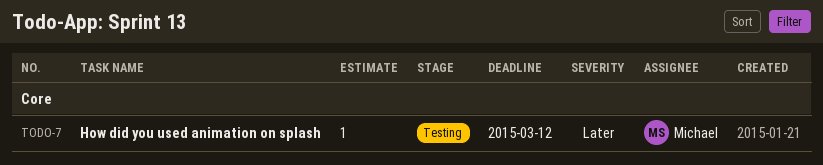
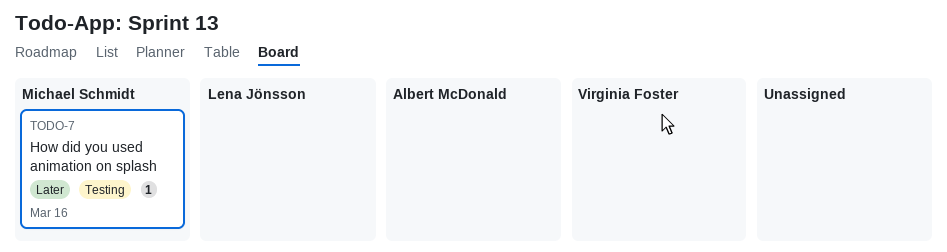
TODO-7, due: Mar 12 -> Mar 16

